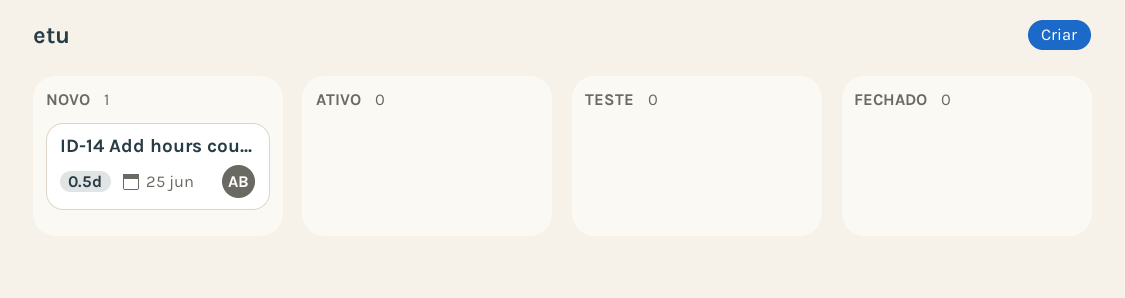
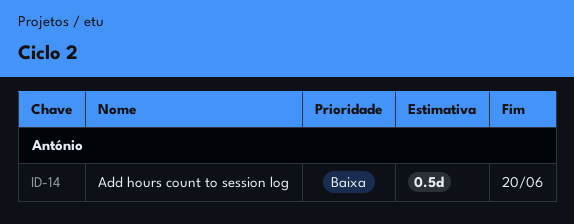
ID-14, due: Jun 25 -> Jun 20

